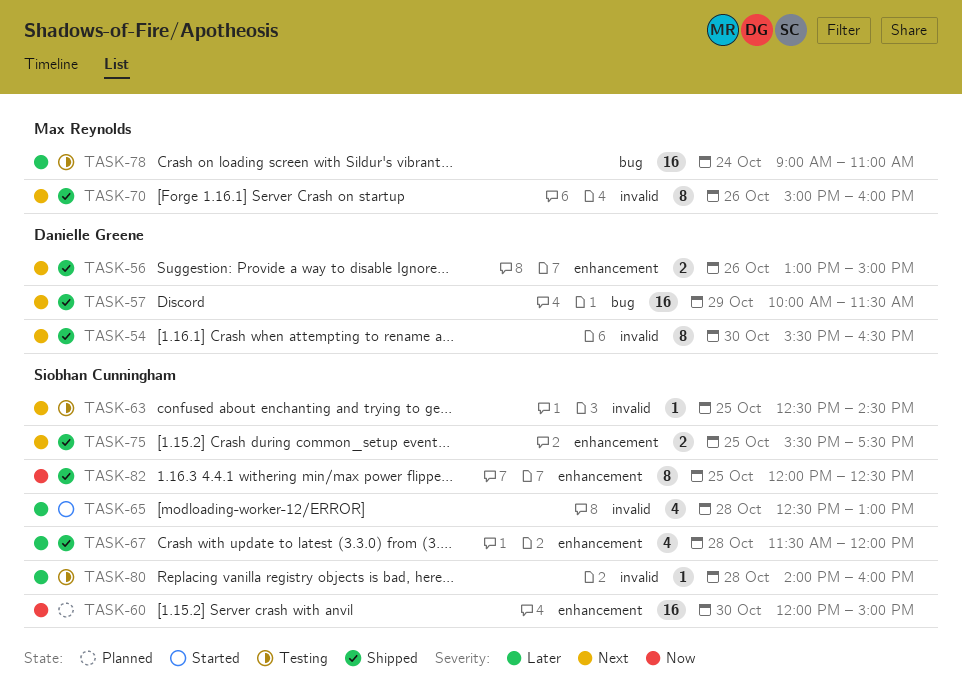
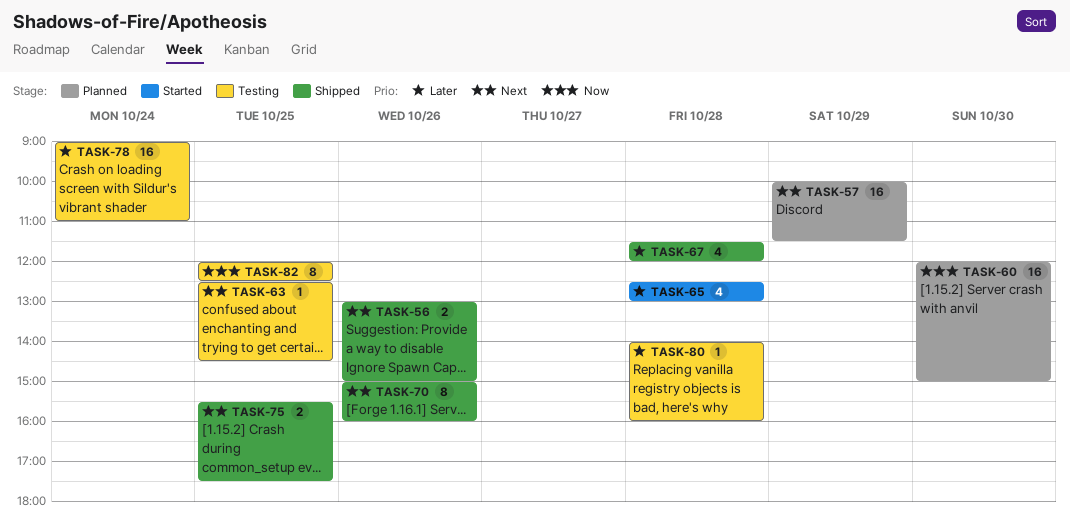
TASK-54: present -> none
TASK-57, status: Shipped -> Planned
TASK-82, status: Shipped -> Testing

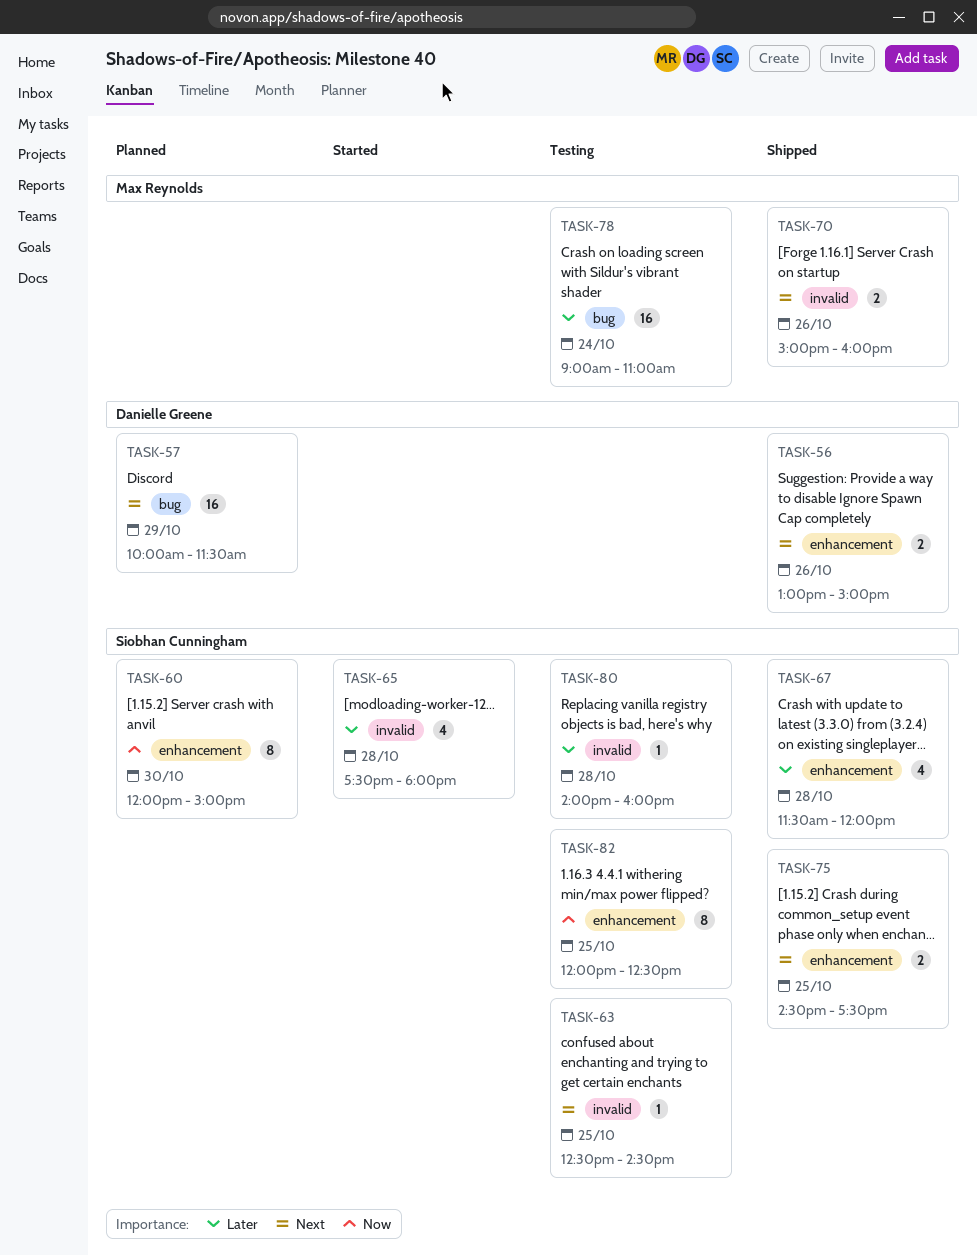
TASK-60, estimate: 16 -> 8
TASK-65, begins: 12:30 -> 17:30
TASK-65, ends: 13:00 -> 18:00
TASK-70, estimate: 8 -> 2
TASK-75, begins: 15:30 -> 14:30

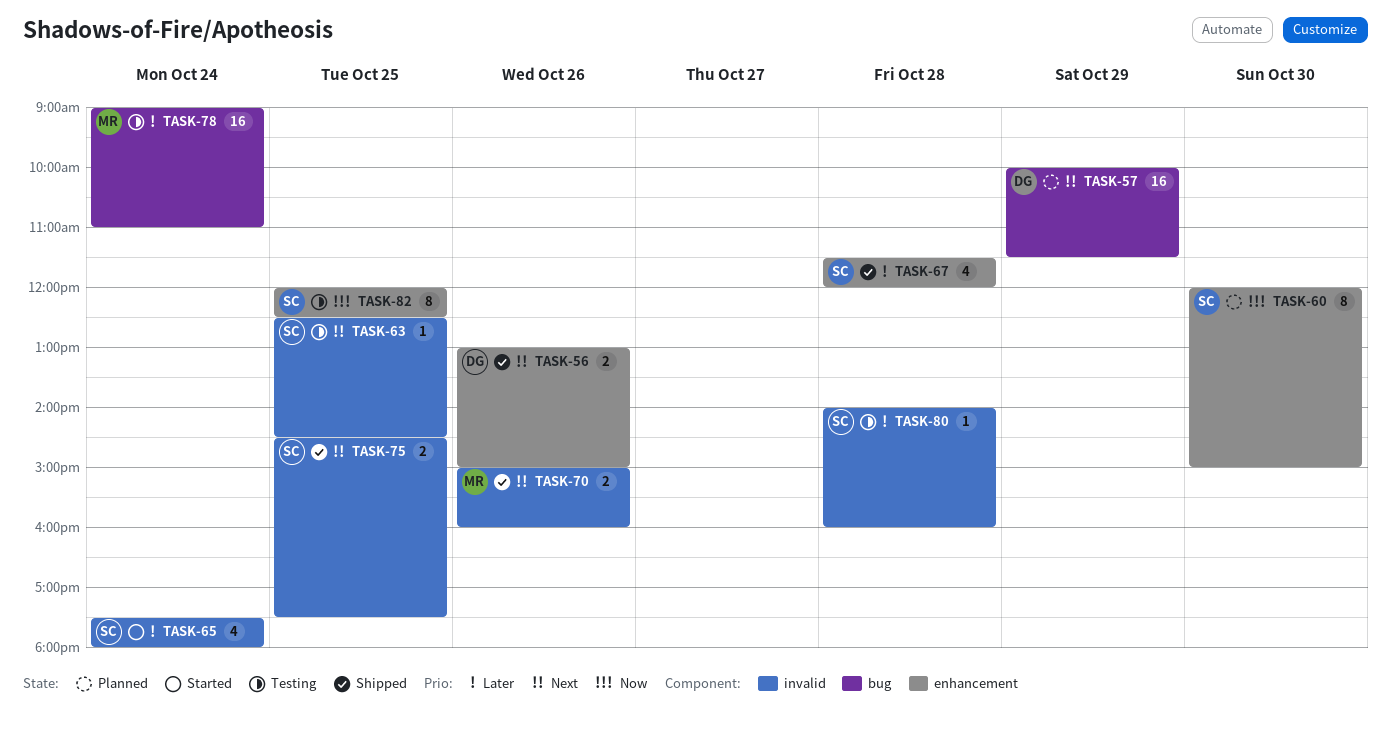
TASK-65, day: Oct 28 -> Oct 24
TASK-75, label: enhancement -> invalid

